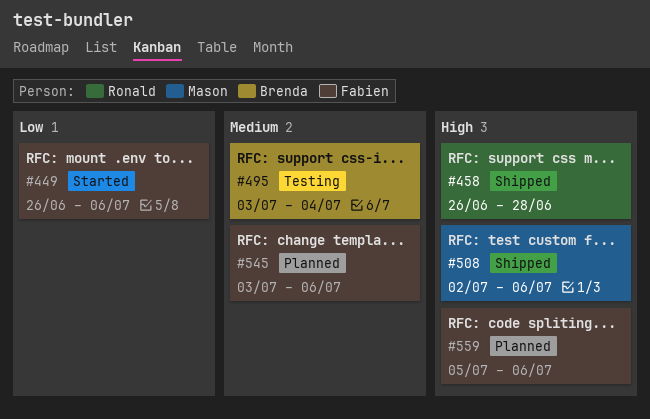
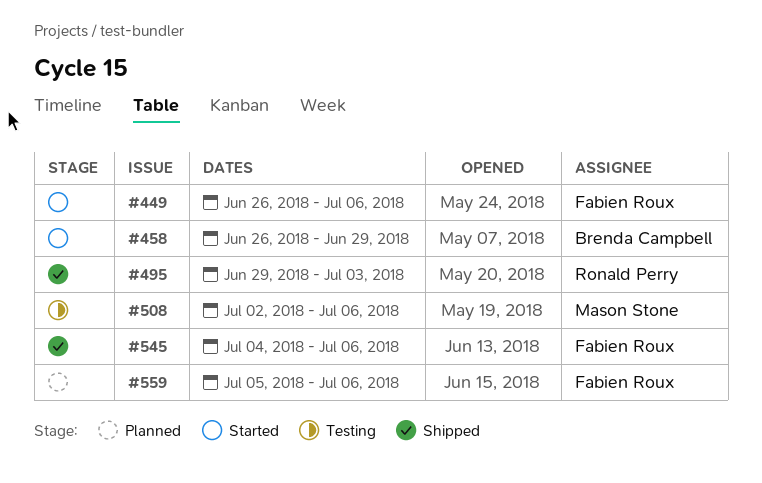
#458, status: Shipped -> Started
#458, owner: Ronald Perry -> Brenda Campbell
#458, due: Jun 28 -> Jun 29
#495, status: Testing -> Shipped
#495, owner: Brenda Campbell -> Ronald Perry
#495, start: Jul 3 -> Jun 29
#495, due: Jul 4 -> Jul 3
#508, status: Shipped -> Testing
#545, status: Planned -> Shipped
#545, start: Jul 3 -> Jul 4

